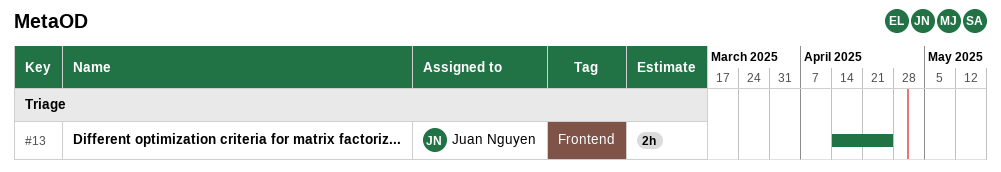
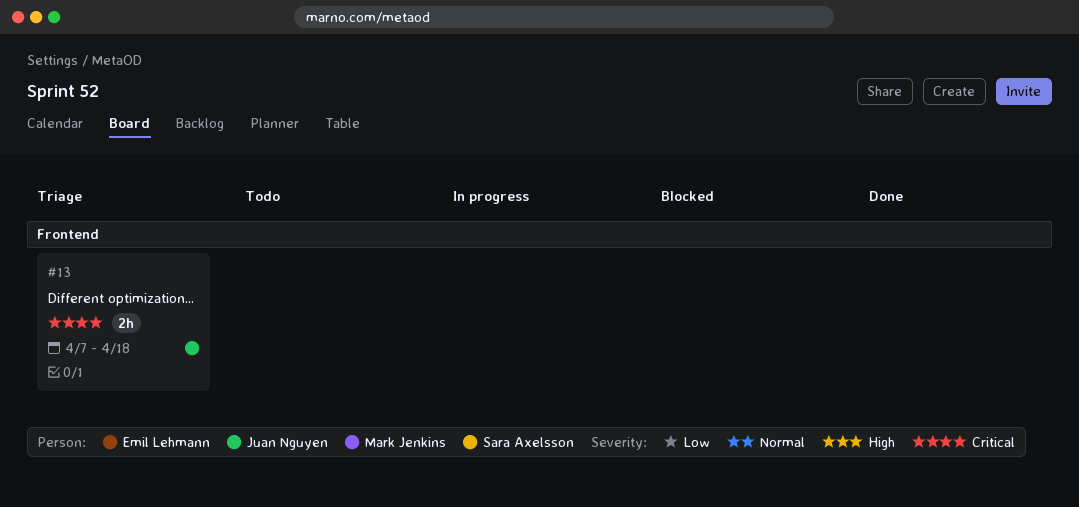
#13, start: Apr 14 -> Apr 7
#13, due: Apr 25 -> Apr 18

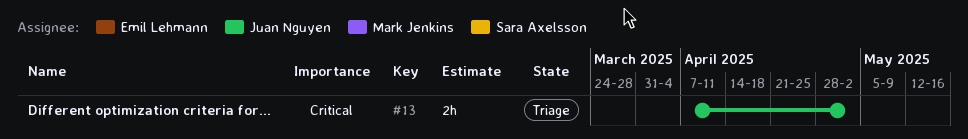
#13, due: Apr 18 -> May 2

